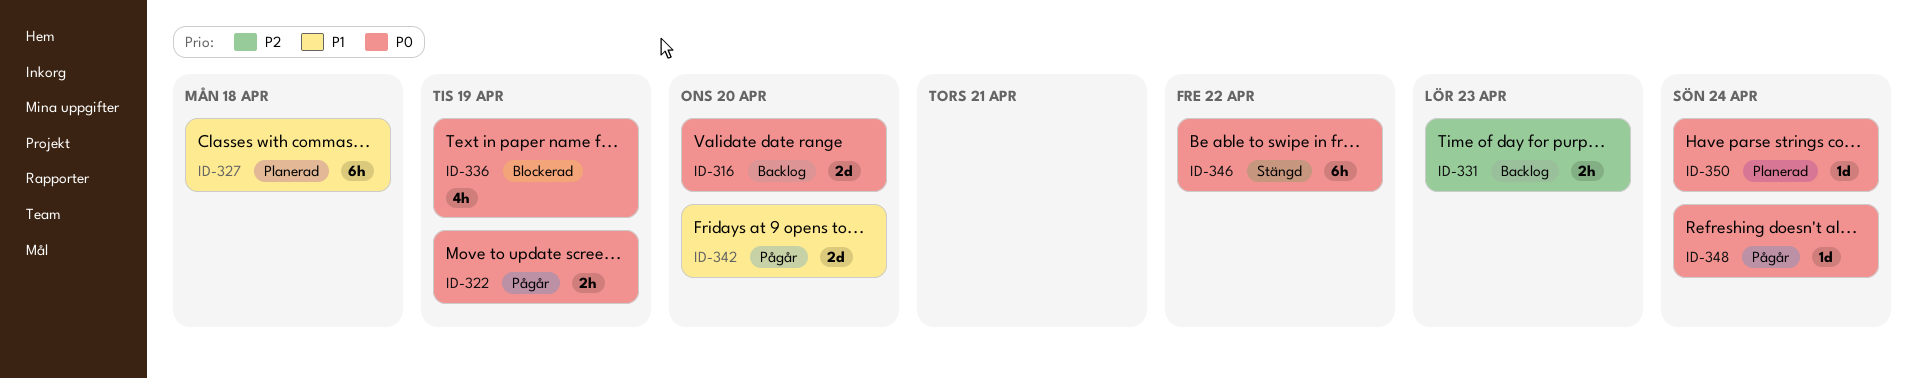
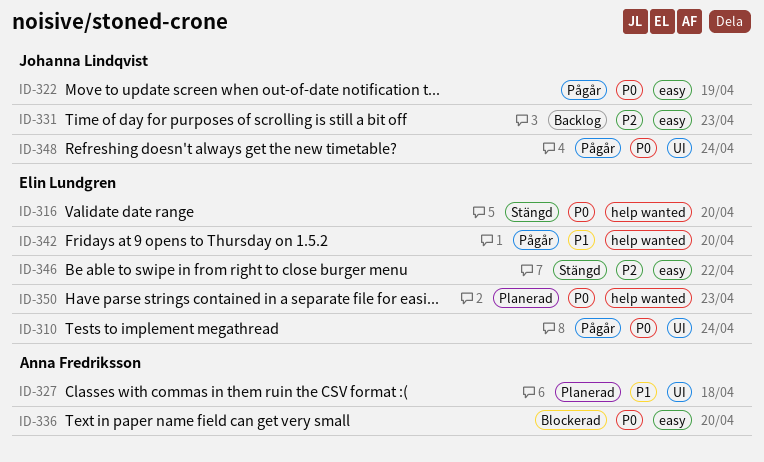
ID-310: none -> present
ID-316, status: Backlog -> Stängd
ID-336, due: Apr 19 -> Apr 20
ID-346, priority: P0 -> P2
ID-350, due: Apr 24 -> Apr 23

